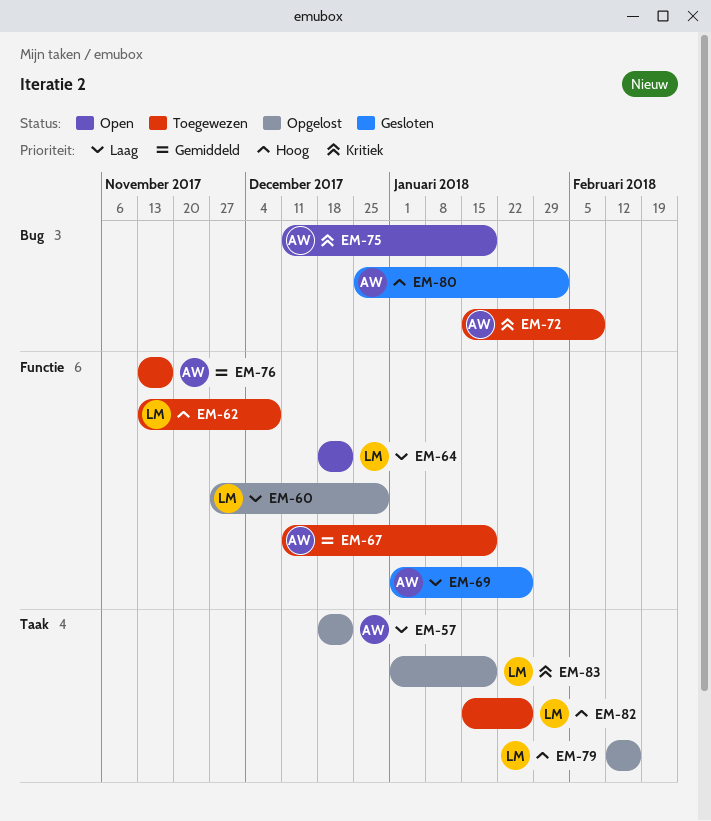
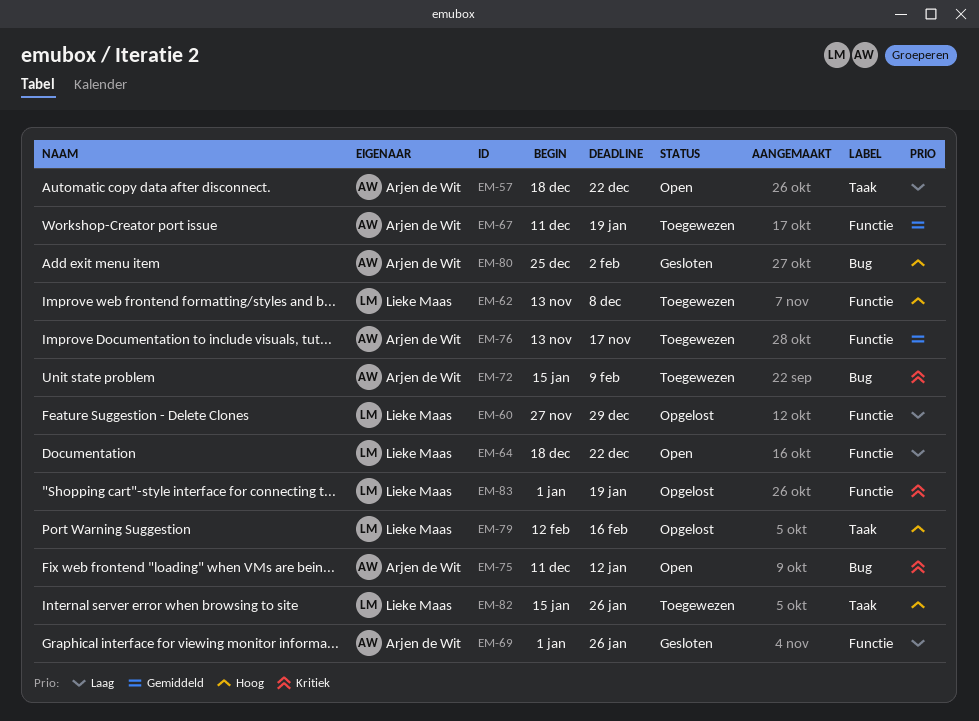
EM-57, status: Opgelost -> Open
EM-75, due: Jan 19 -> Jan 12
EM-83, label: Taak -> Functie

